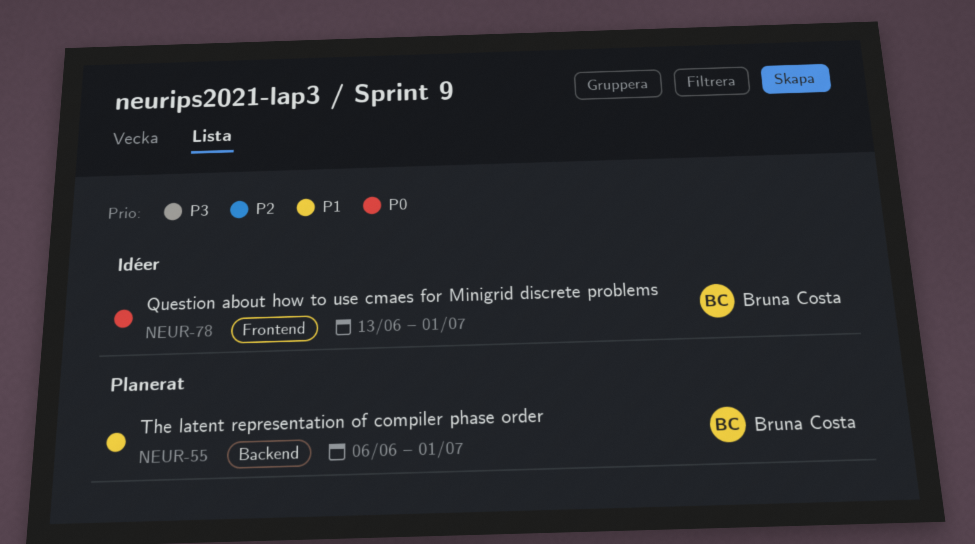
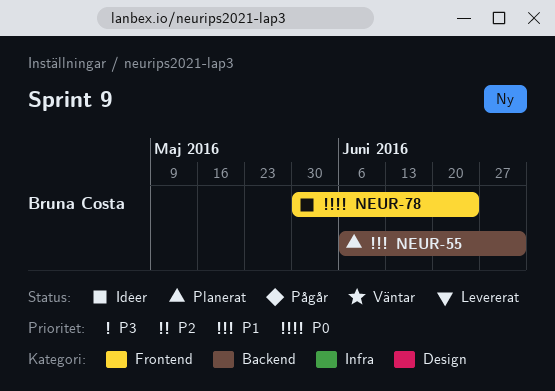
NEUR-78, start: Jun 13 -> May 30
NEUR-78, due: Jul 1 -> Jun 24

